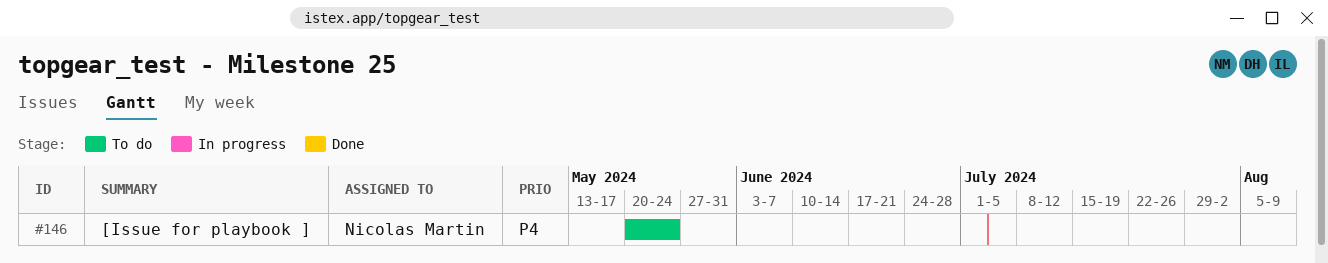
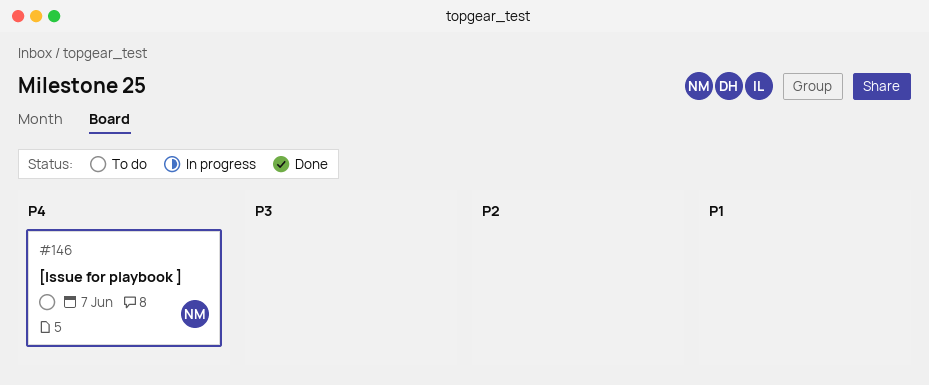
#146, due: May 24 -> Jun 7

